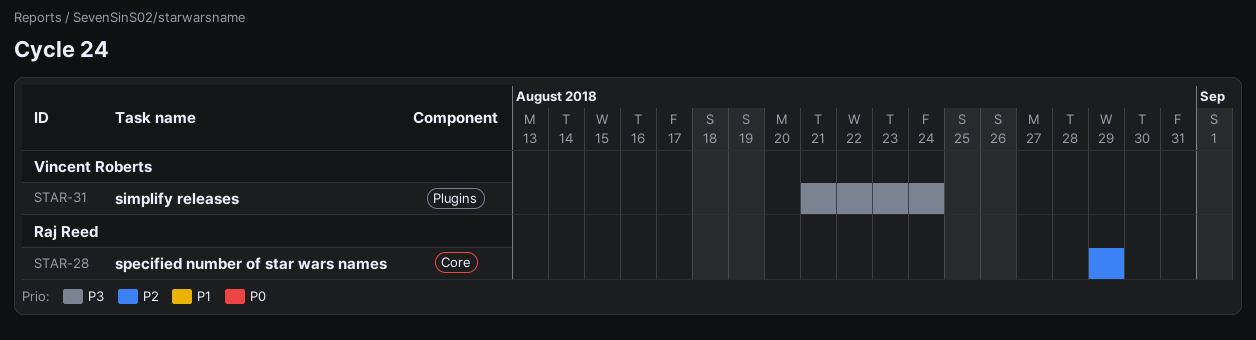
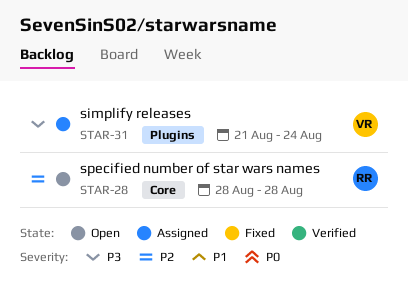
STAR-28, start: Aug 29 -> Aug 28
STAR-28, due: Aug 29 -> Aug 28

